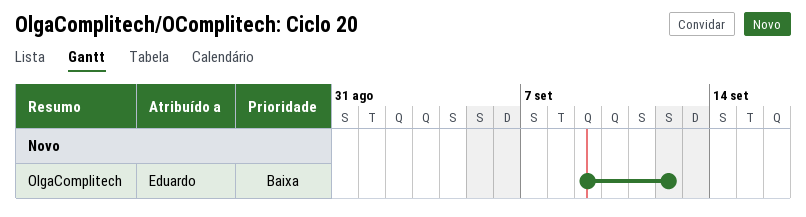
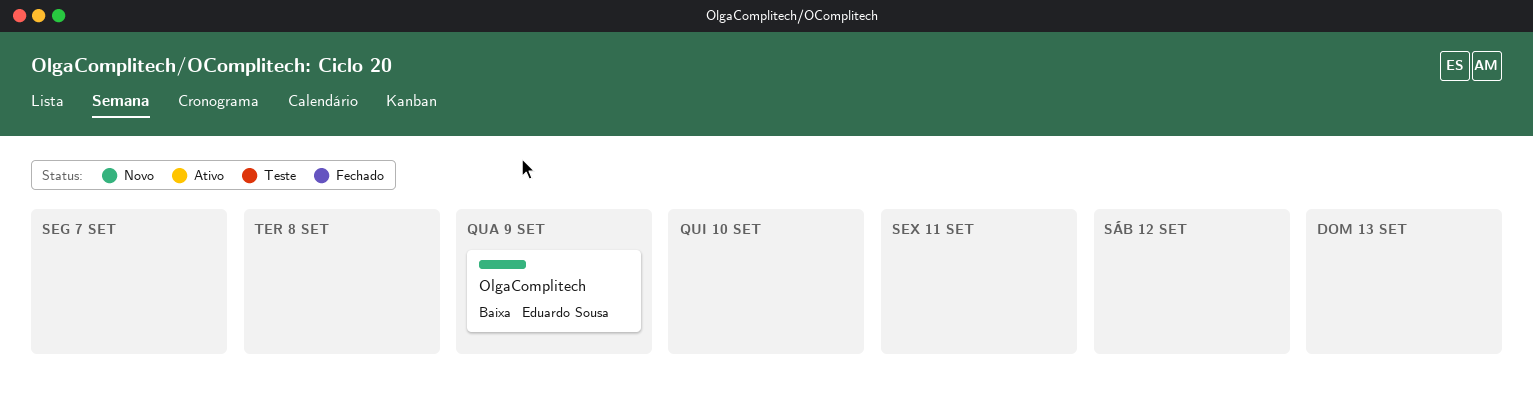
OlgaComplitech, due: Sep 12 -> Sep 9

